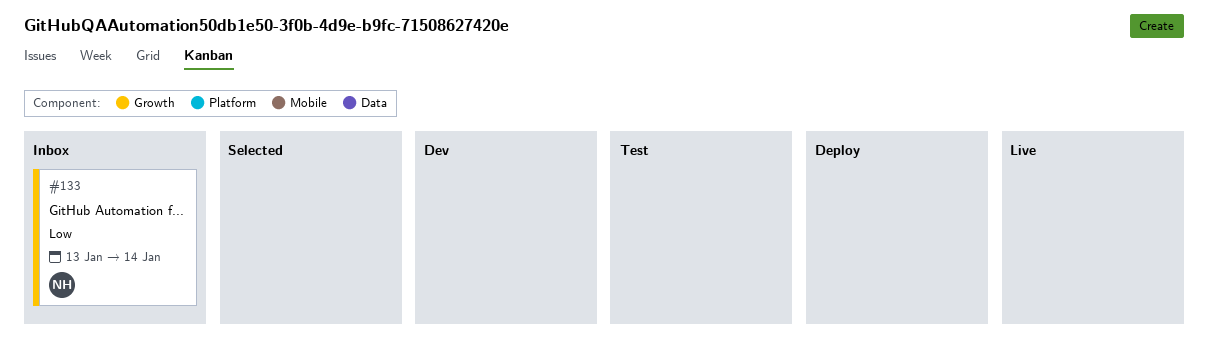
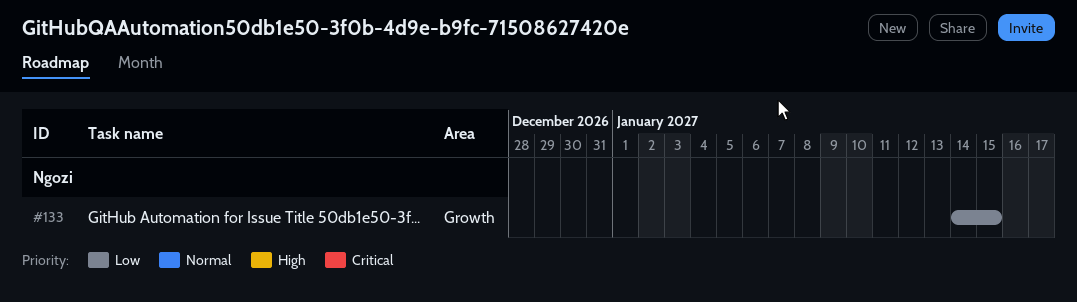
#133, start: Jan 13 -> Jan 14
#133, due: Jan 14 -> Jan 15

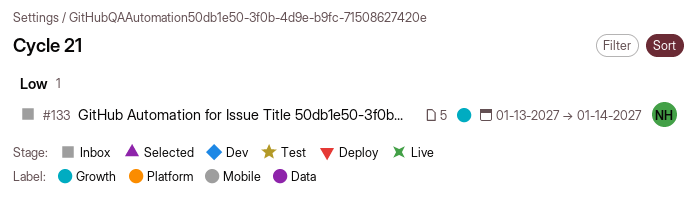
#133, start: Jan 14 -> Jan 13
#133, due: Jan 15 -> Jan 14

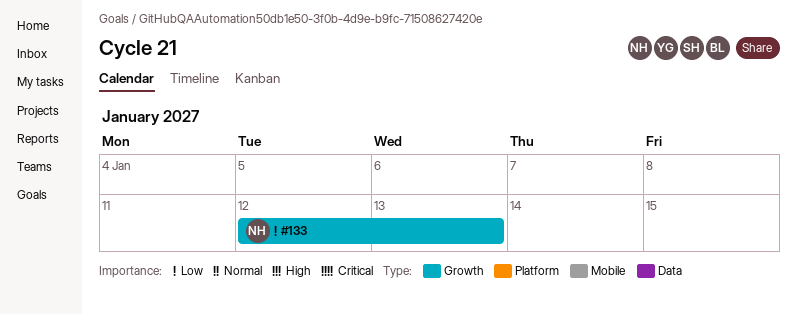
#133, start: Jan 13 -> Jan 12
#133, due: Jan 14 -> Jan 13

